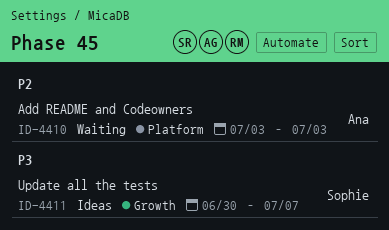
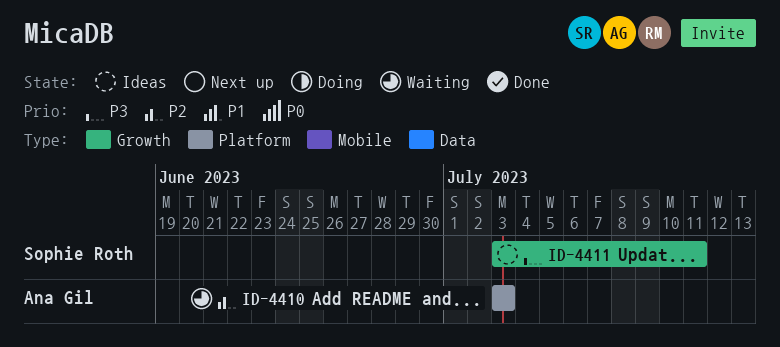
ID-4411, start: Jun 30 -> Jul 3
ID-4411, due: Jul 7 -> Jul 11

